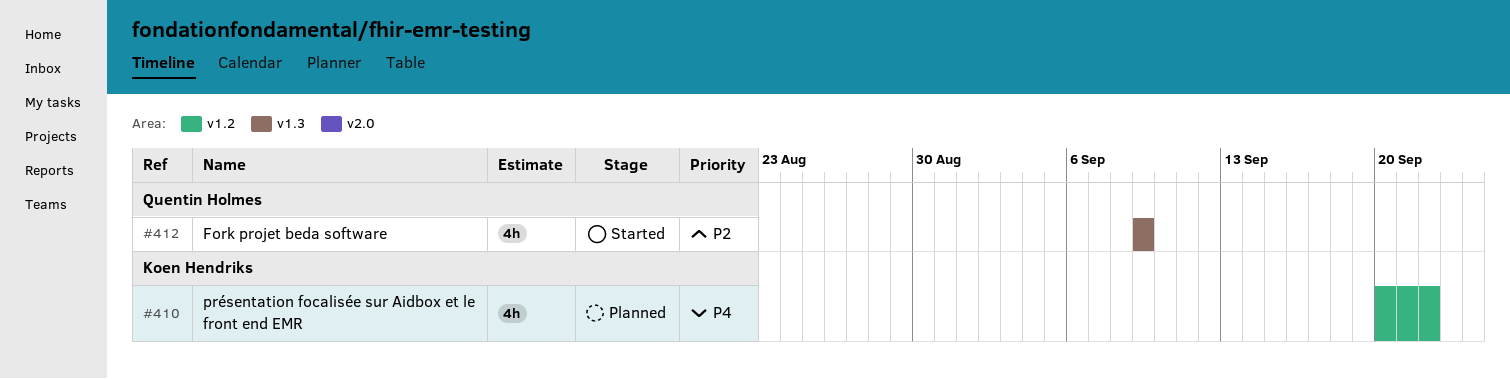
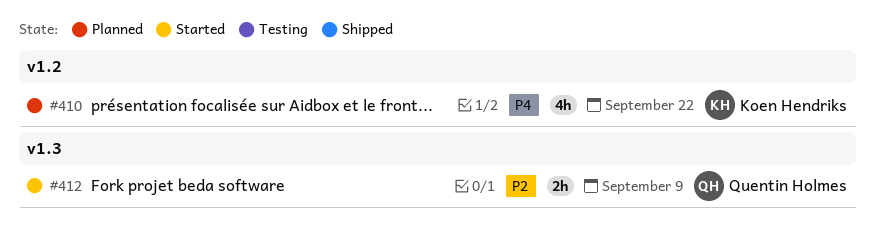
#412, estimate: 4h -> 2h

